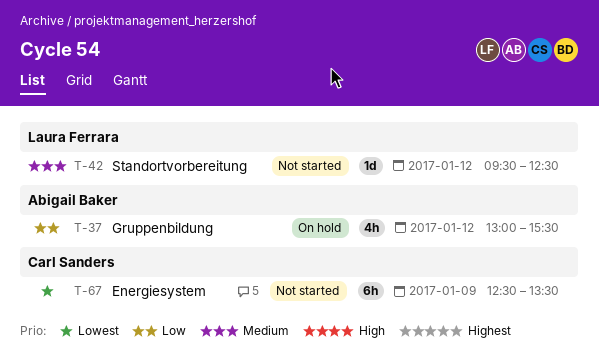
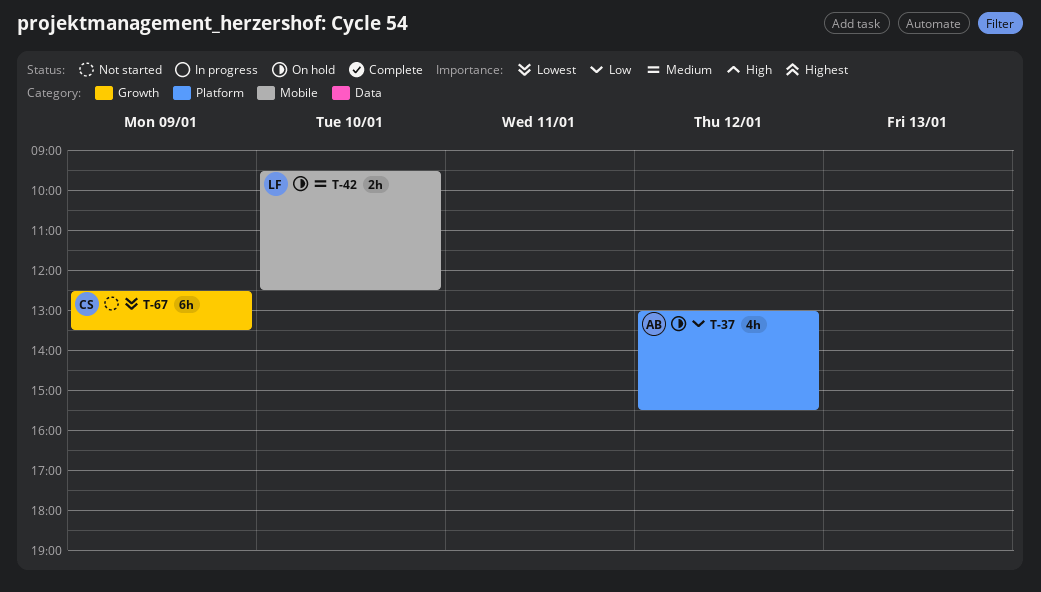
T-42, status: Not started -> On hold
T-42, estimate: 1d -> 2h
T-42, day: Jan 12 -> Jan 10

